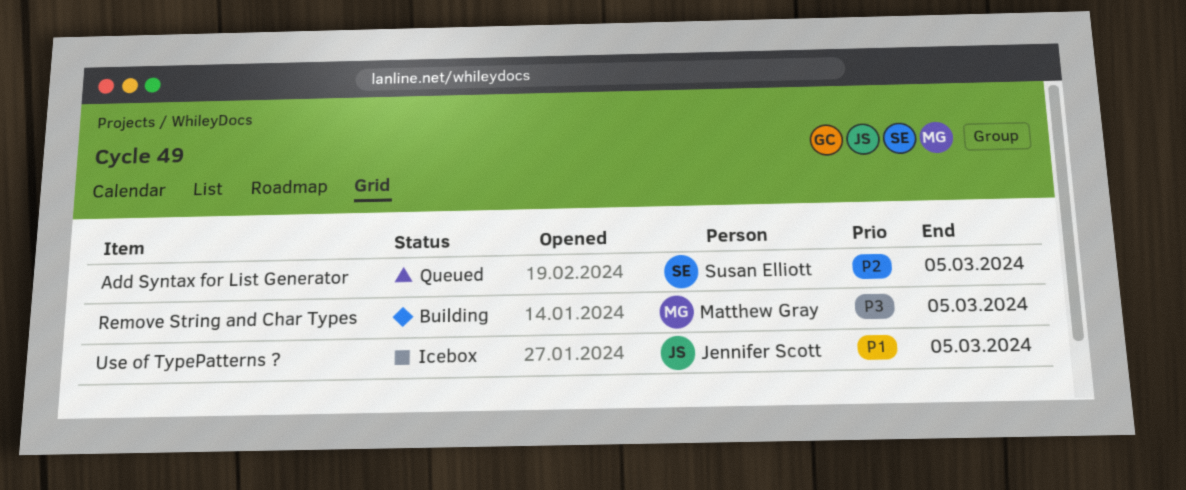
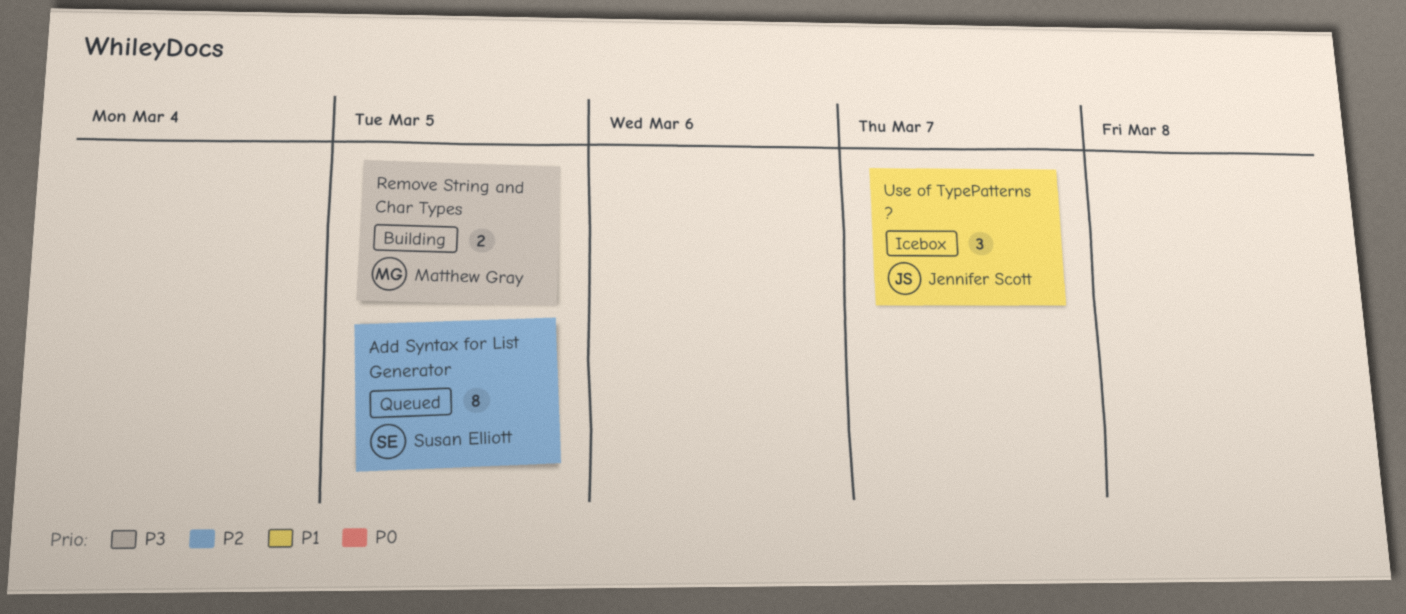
Use of TypePatterns ?, due: Mar 5 -> Mar 7

